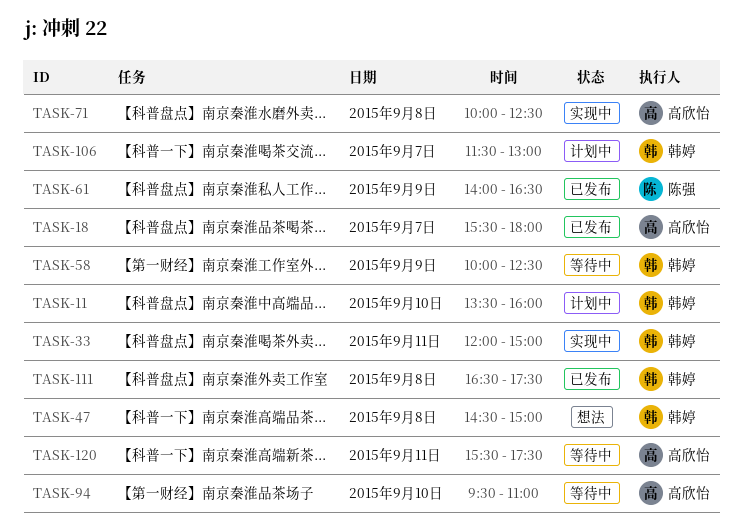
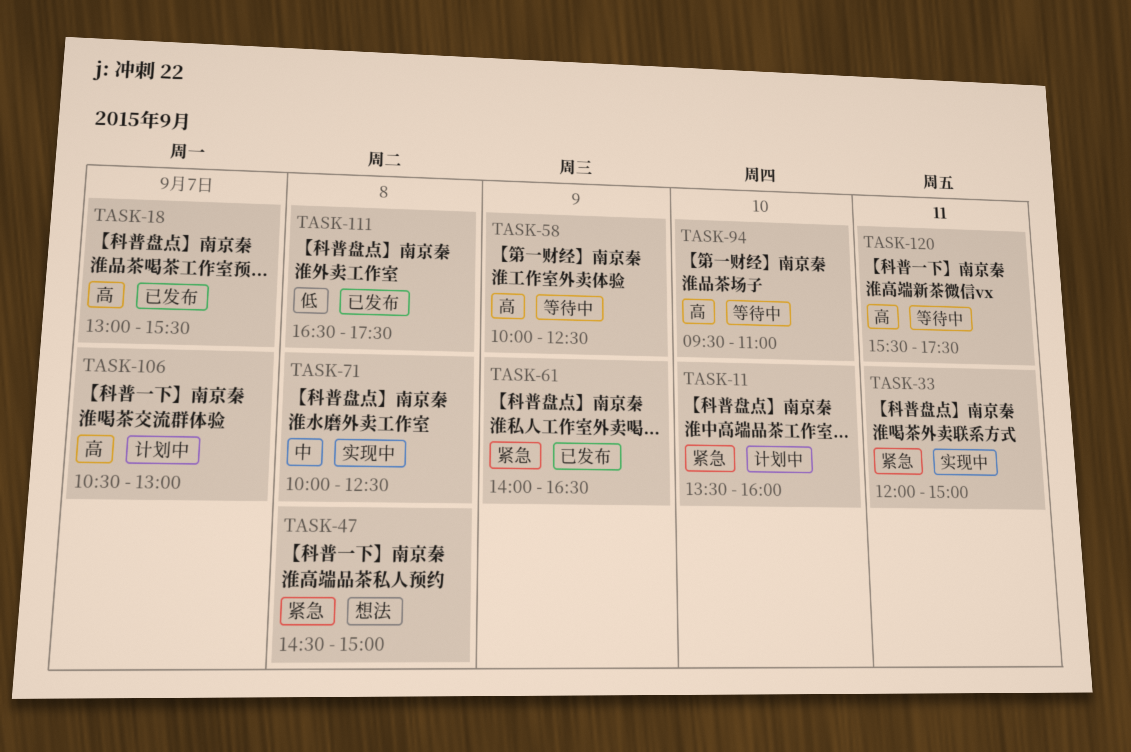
TASK-18, begins: 15:30 -> 13:00
TASK-18, ends: 18:00 -> 15:30
TASK-106, begins: 11:30 -> 10:30

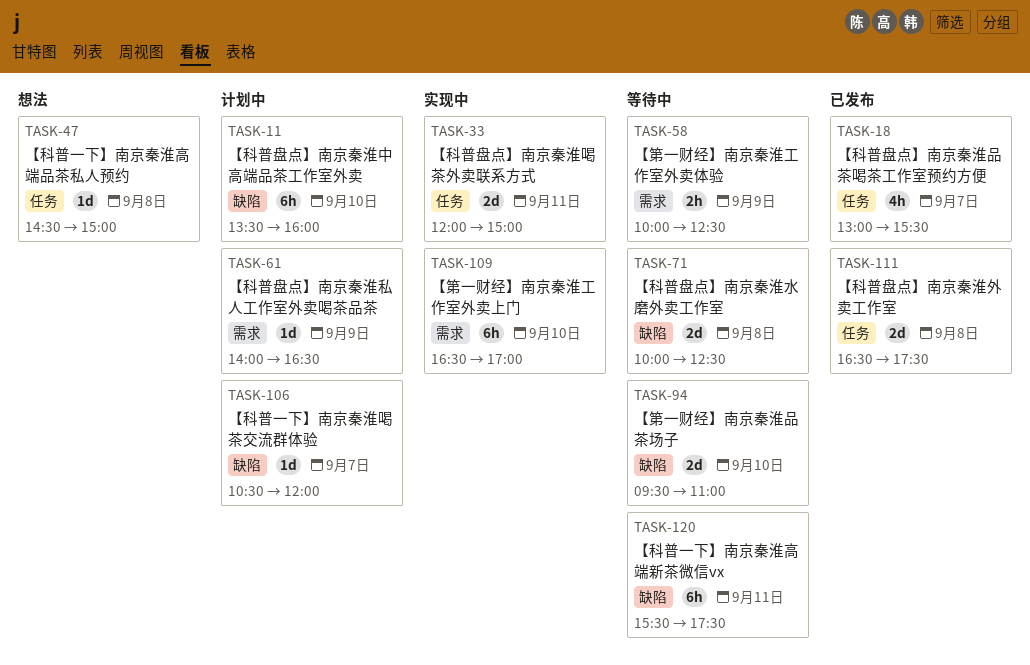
TASK-61, status: 已发布 -> 计划中
TASK-71, status: 实现中 -> 等待中
TASK-106, ends: 13:00 -> 12:00
TASK-109: none -> present

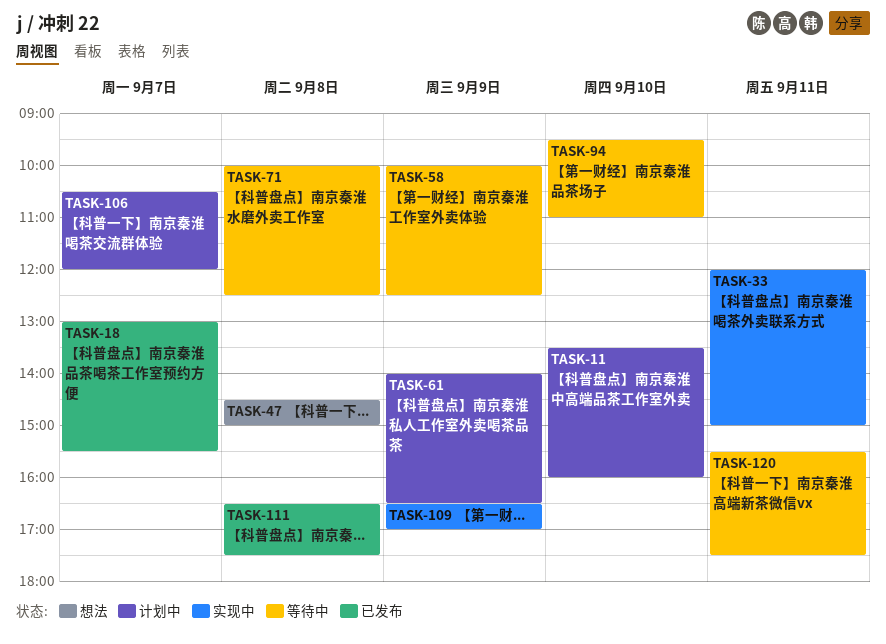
TASK-109, day: Sep 10 -> Sep 9

